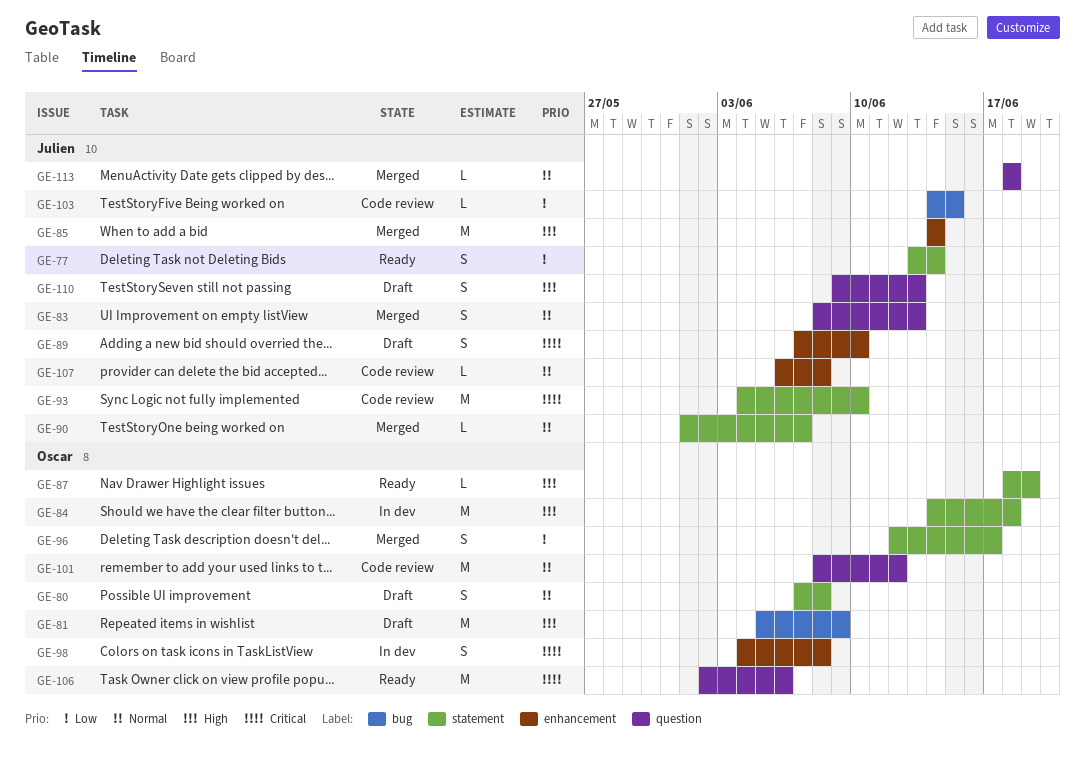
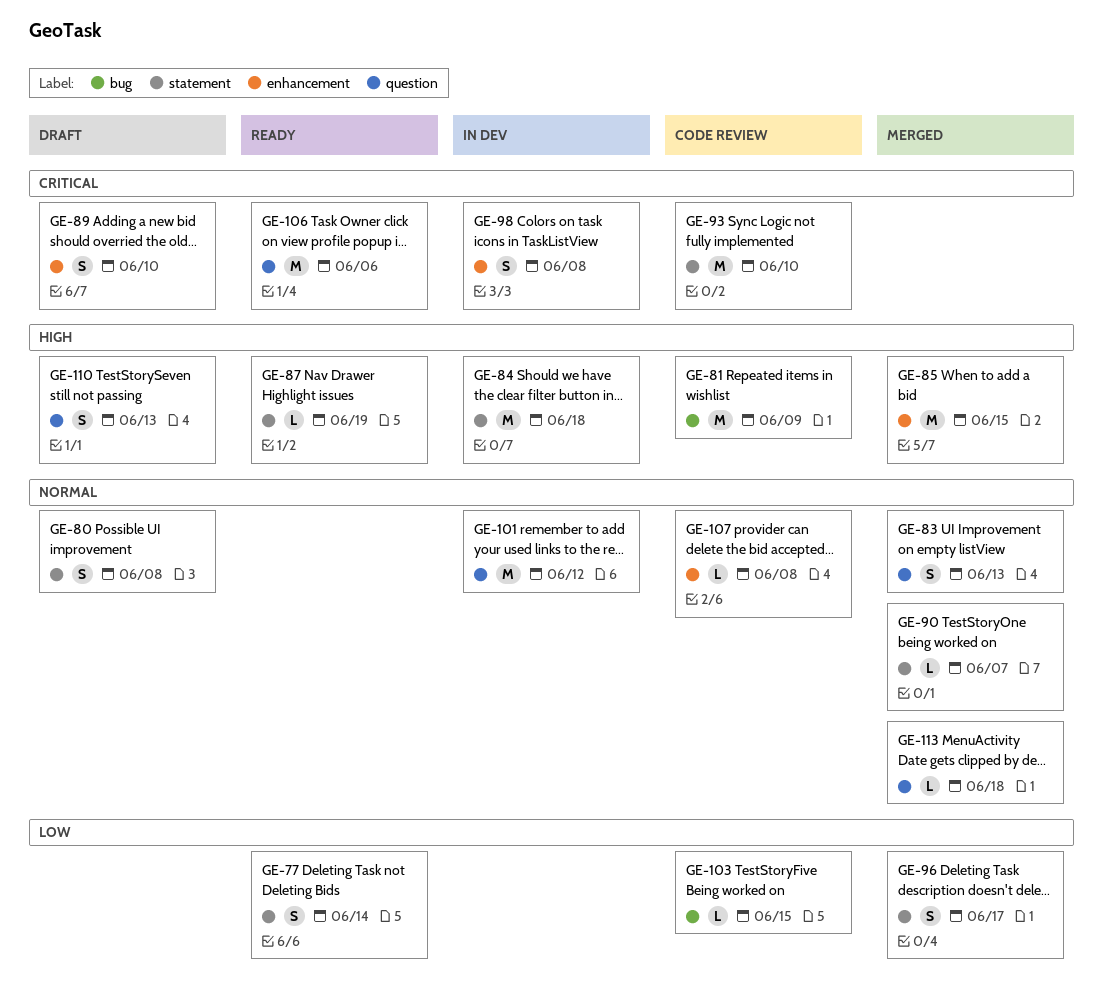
GE-81, status: Draft -> Code review
GE-85, due: Jun 14 -> Jun 15
GE-101, status: Code review -> In dev

